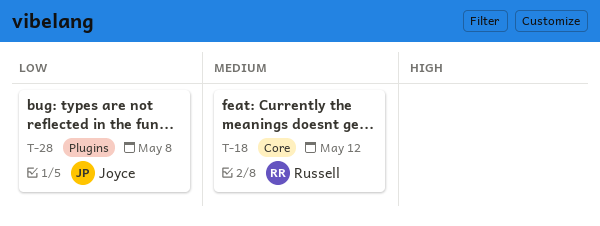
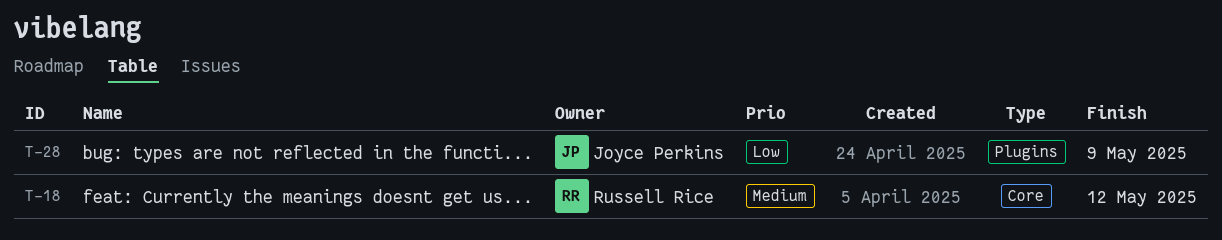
T-28, due: May 8 -> May 9

